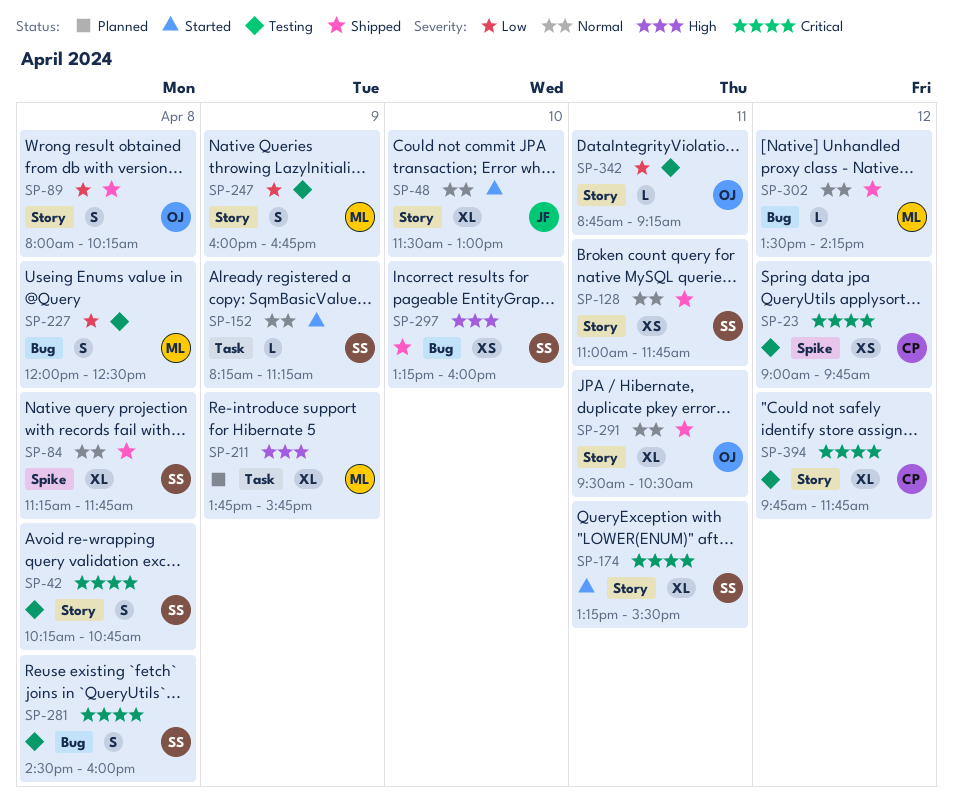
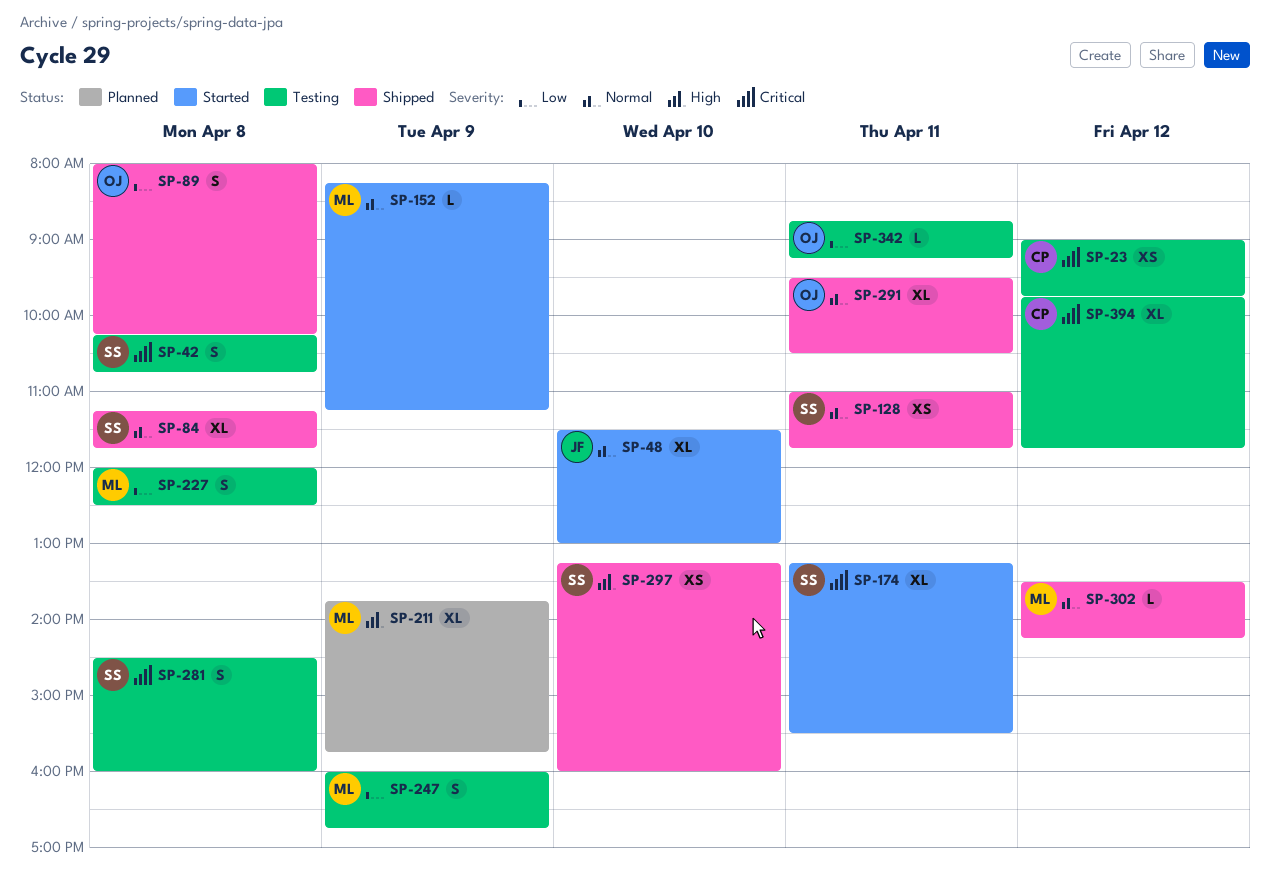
SP-152, owner: SS -> ML

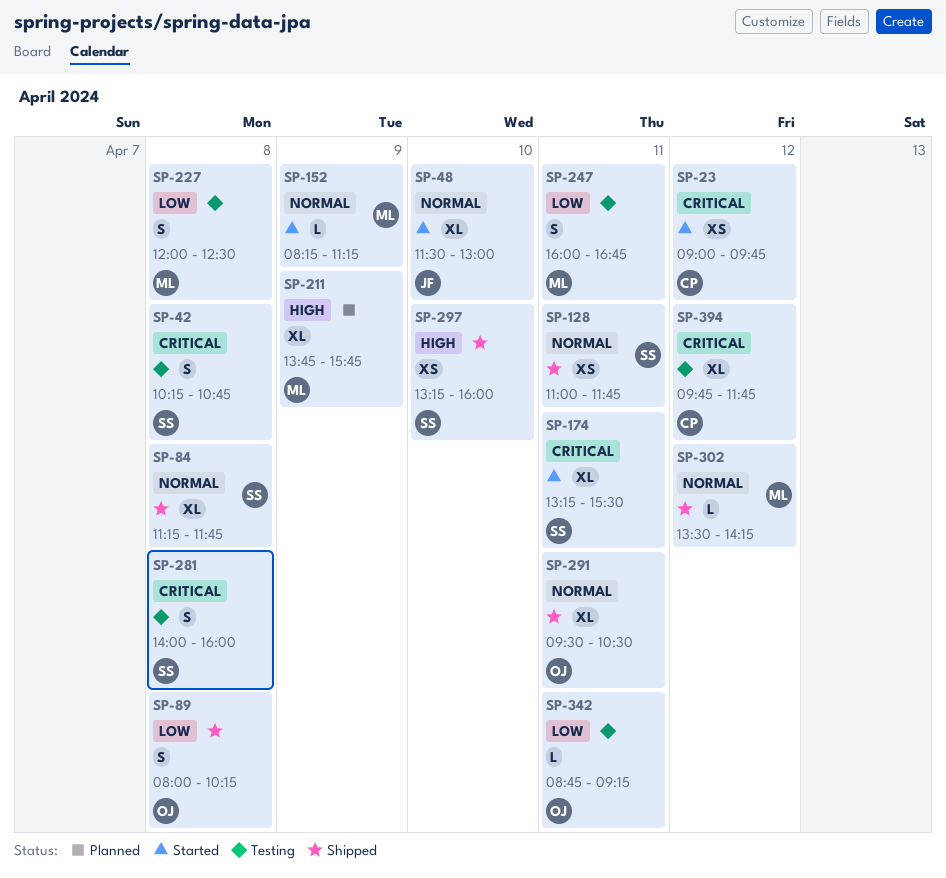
SP-23, status: Testing -> Started
SP-247, day: Apr 9 -> Apr 11
SP-281, begins: 14:30 -> 14:00

